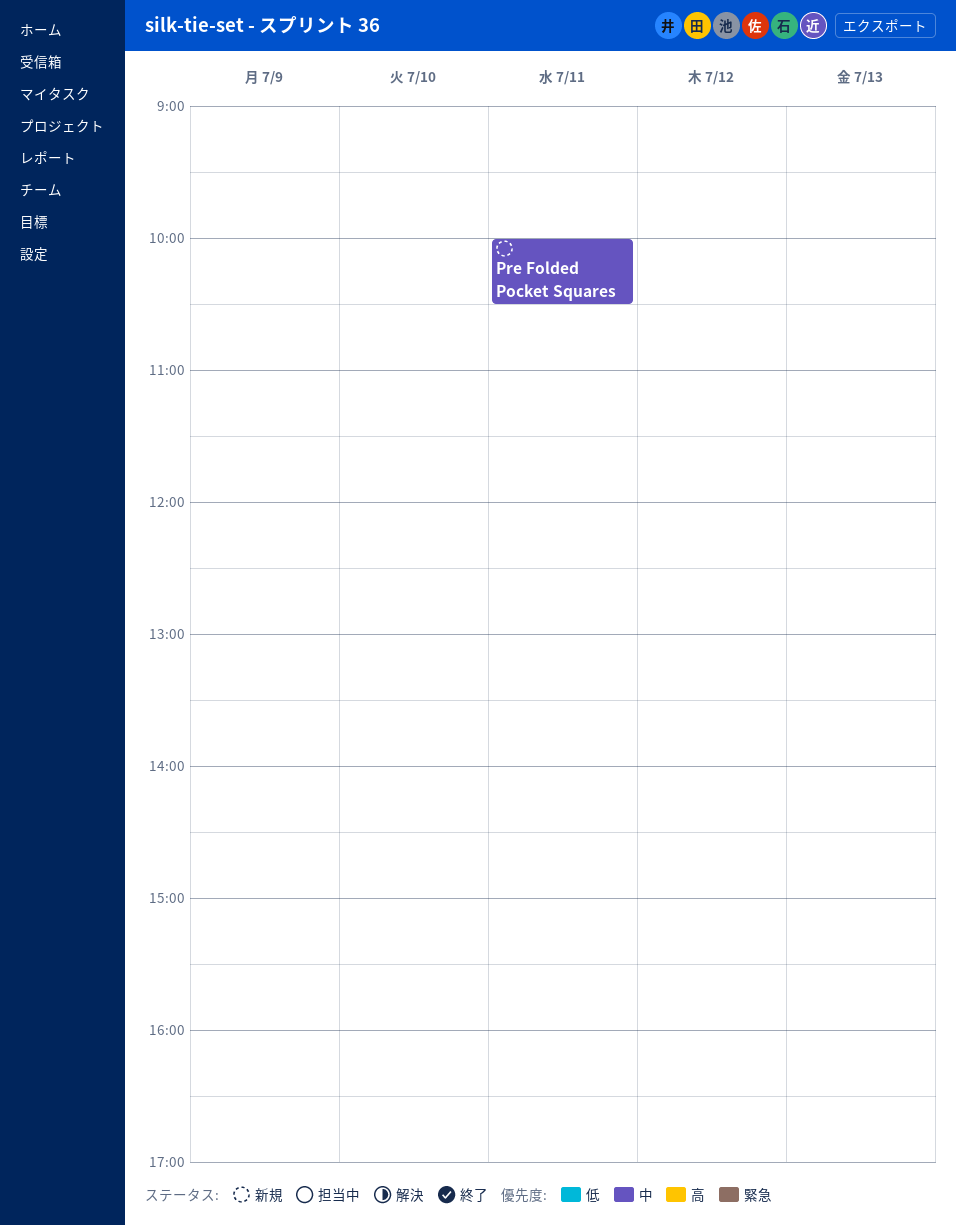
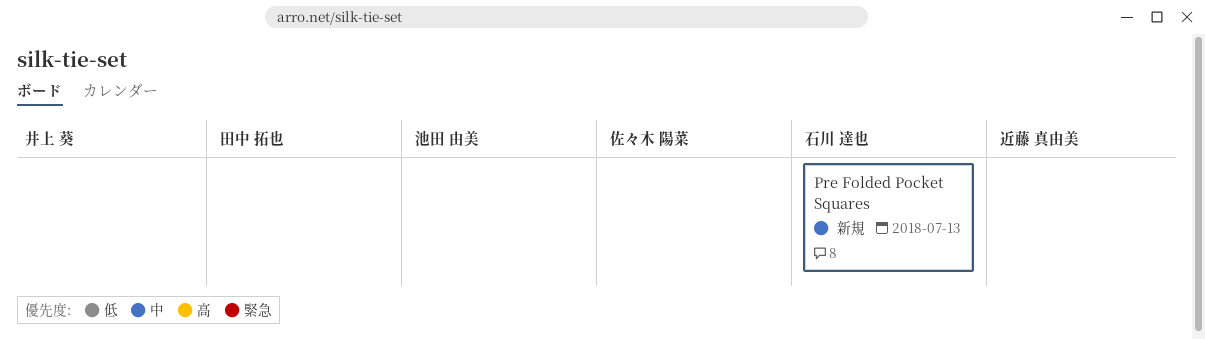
Pre Folded Pocket Squares, day: Jul 11 -> Jul 13

